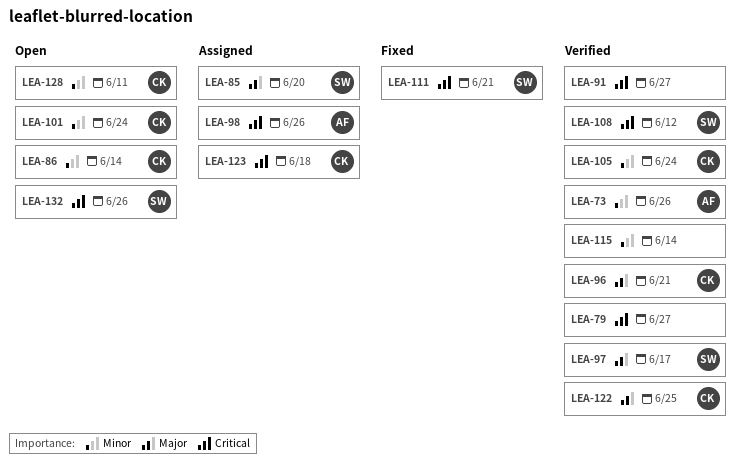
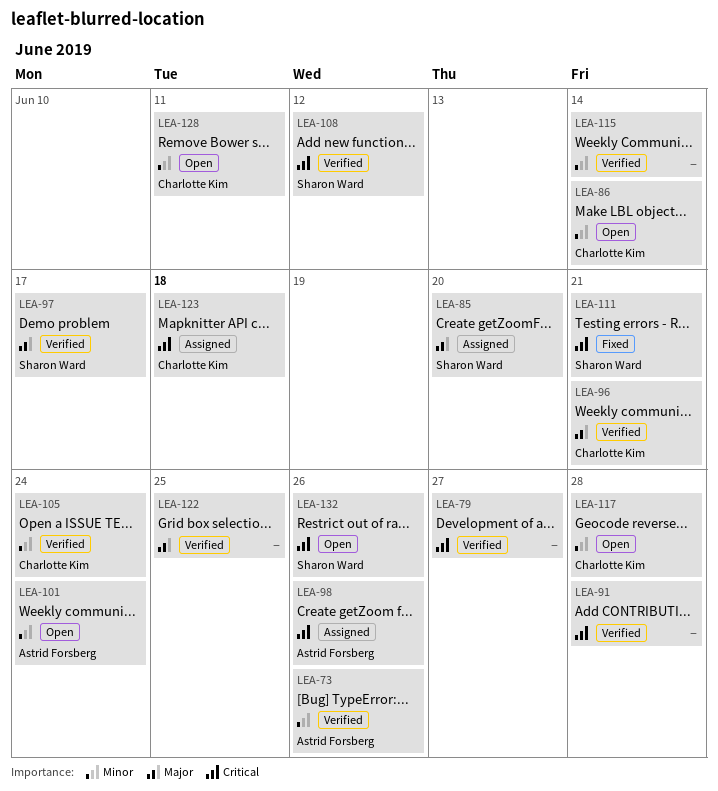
LEA-91, due: Jun 27 -> Jun 28
LEA-101, owner: Charlotte Kim -> Astrid Forsberg
LEA-117: none -> present
LEA-122, owner: Charlotte Kim -> none

